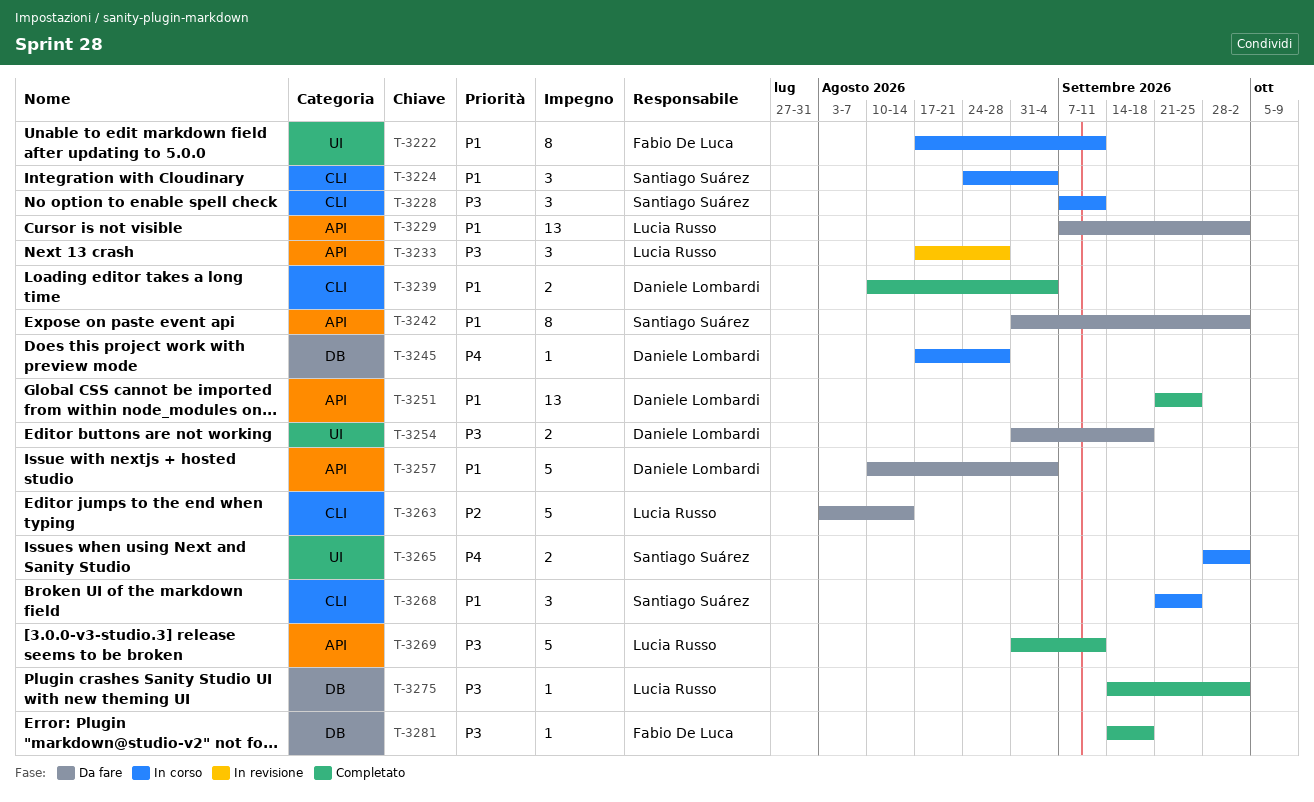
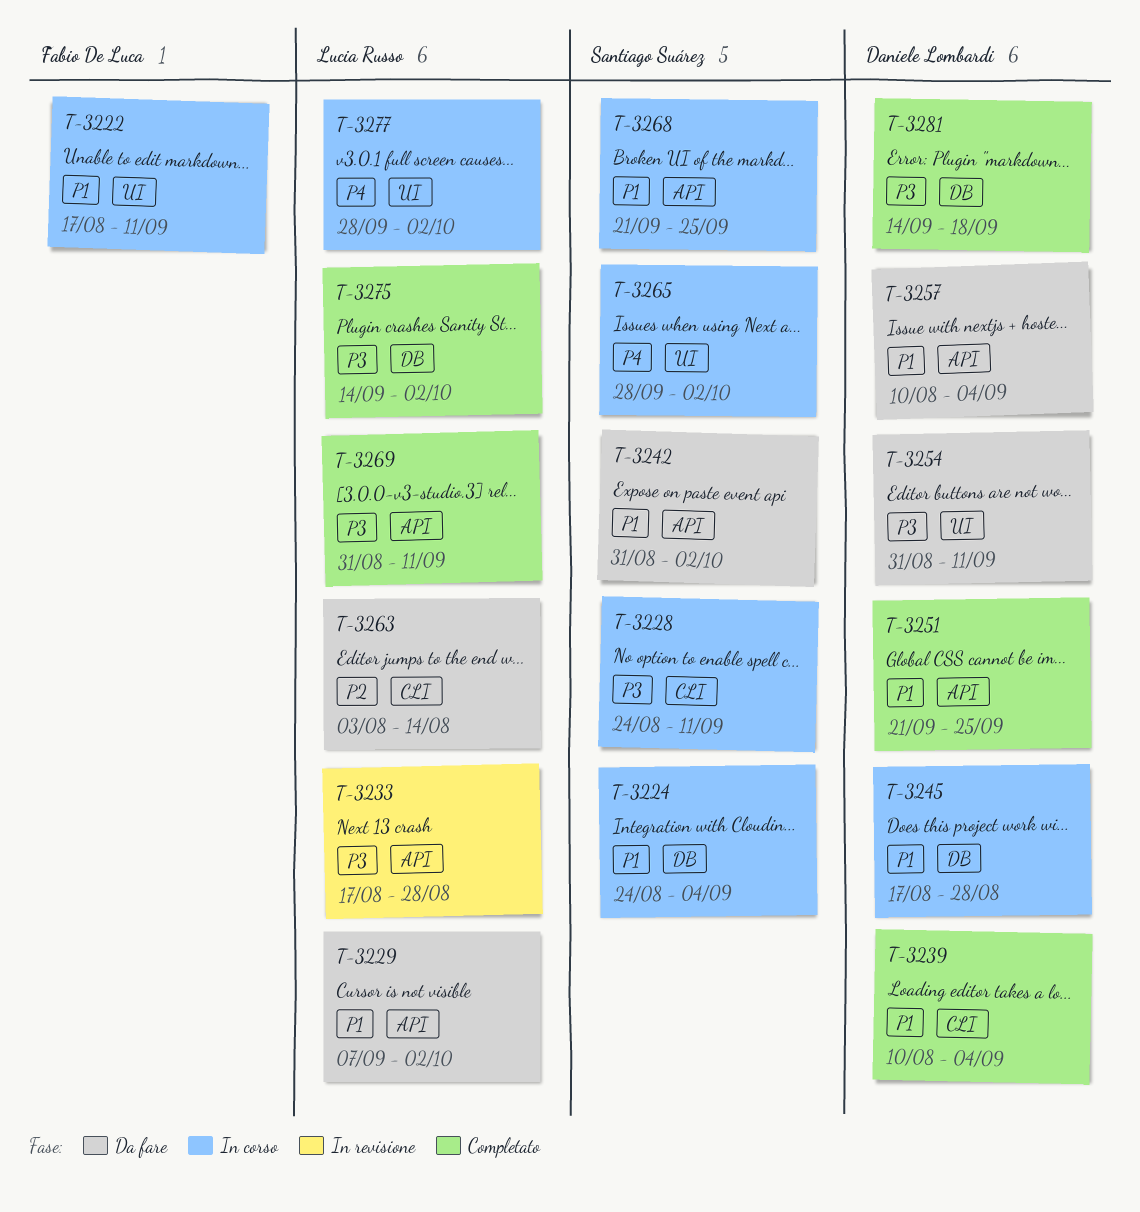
T-3224, label: CLI -> DB
T-3228, start: Sep 7 -> Aug 24
T-3245, priority: P4 -> P1
T-3254, due: Sep 18 -> Sep 11
T-3268, label: CLI -> API
T-3277: none -> present
T-3281, owner: Fabio De Luca -> Daniele Lombardi

